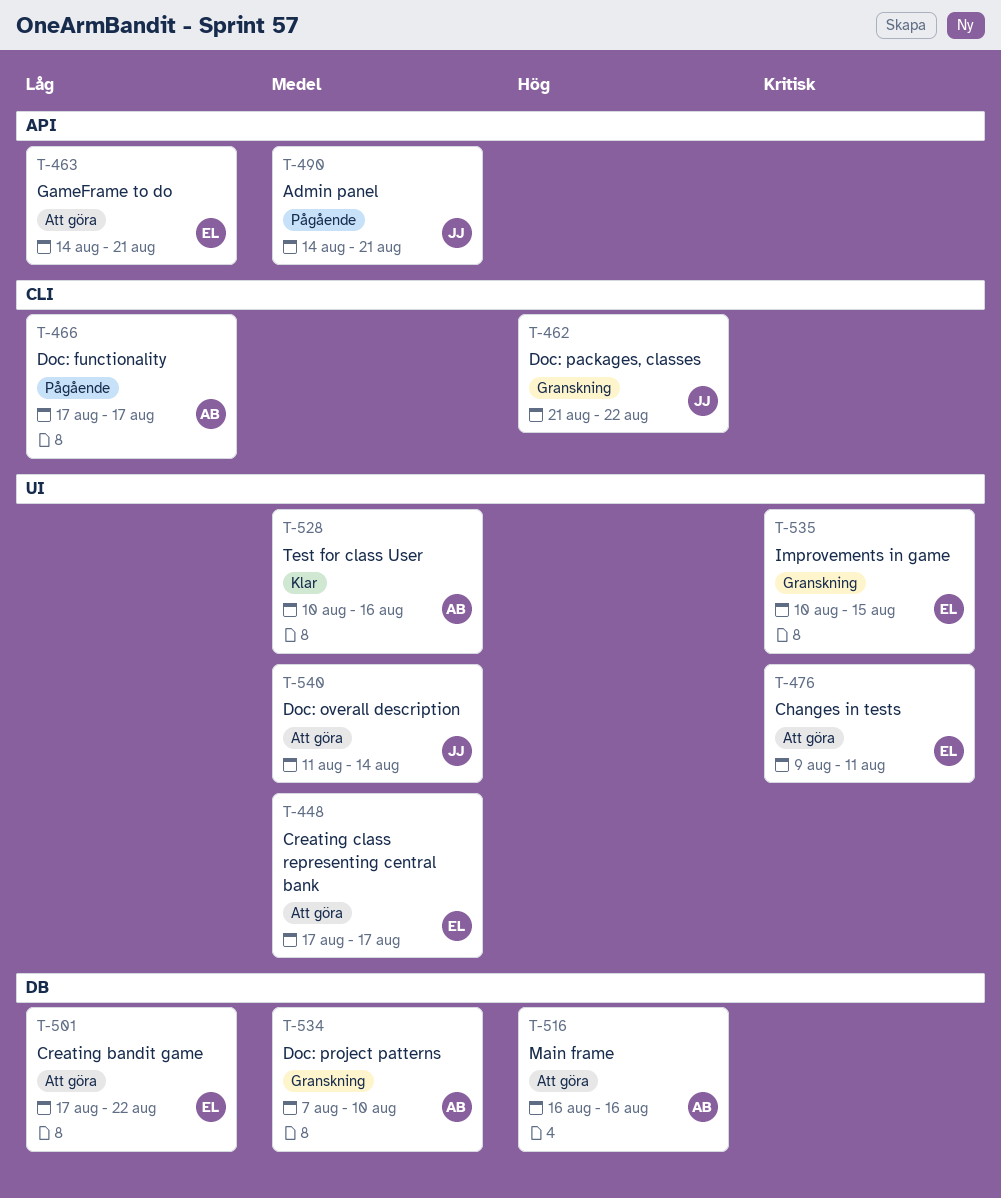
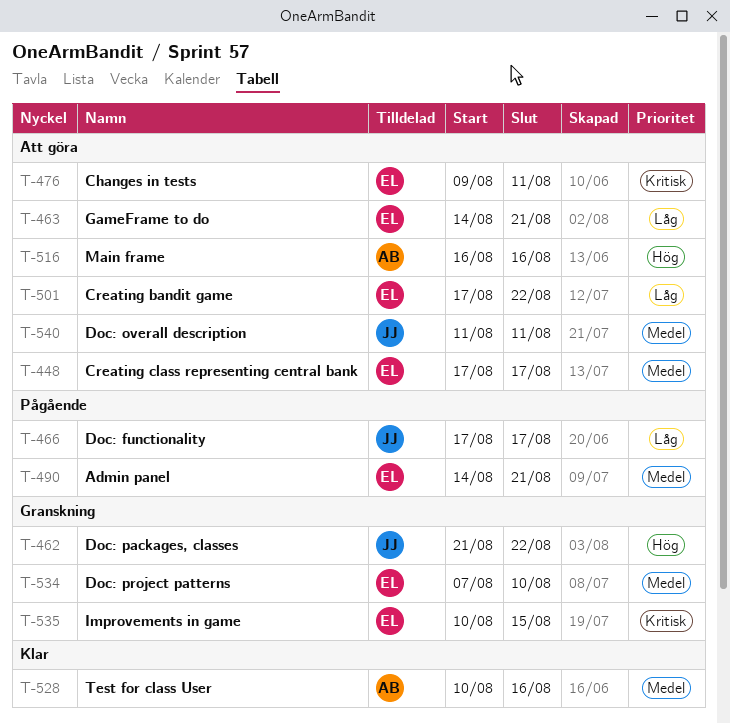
T-466, owner: AB -> JJ
T-490, owner: JJ -> EL
T-534, owner: AB -> EL
T-540, due: Aug 14 -> Aug 11

